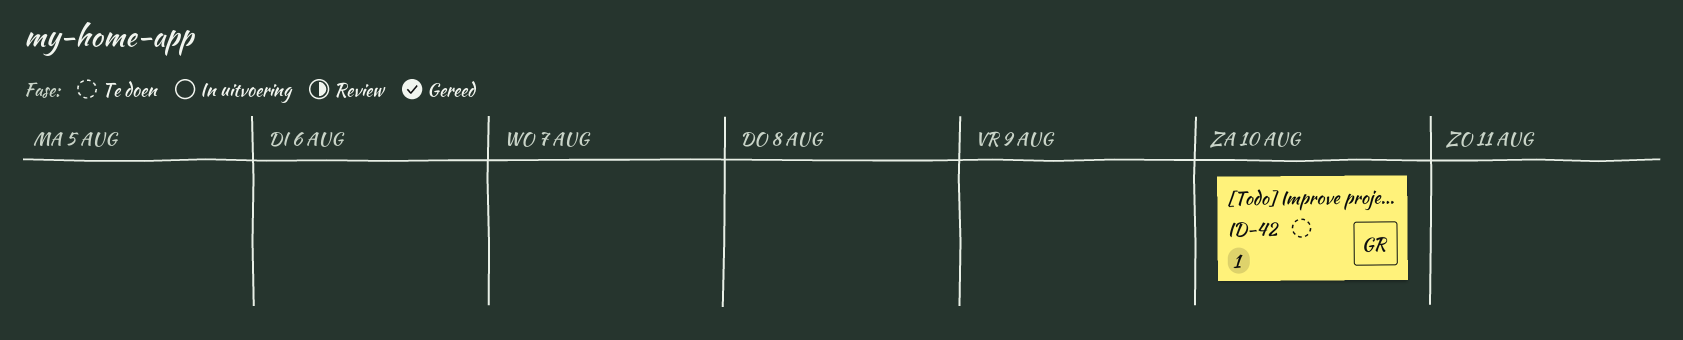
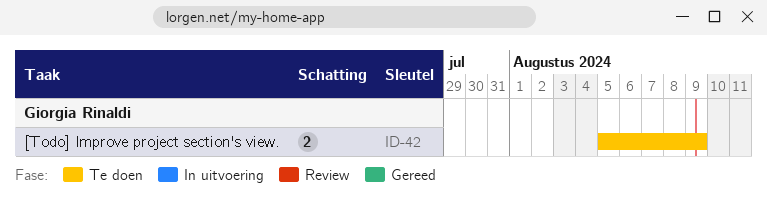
ID-42, estimate: 1 -> 2
ID-42, due: Aug 10 -> Aug 9

